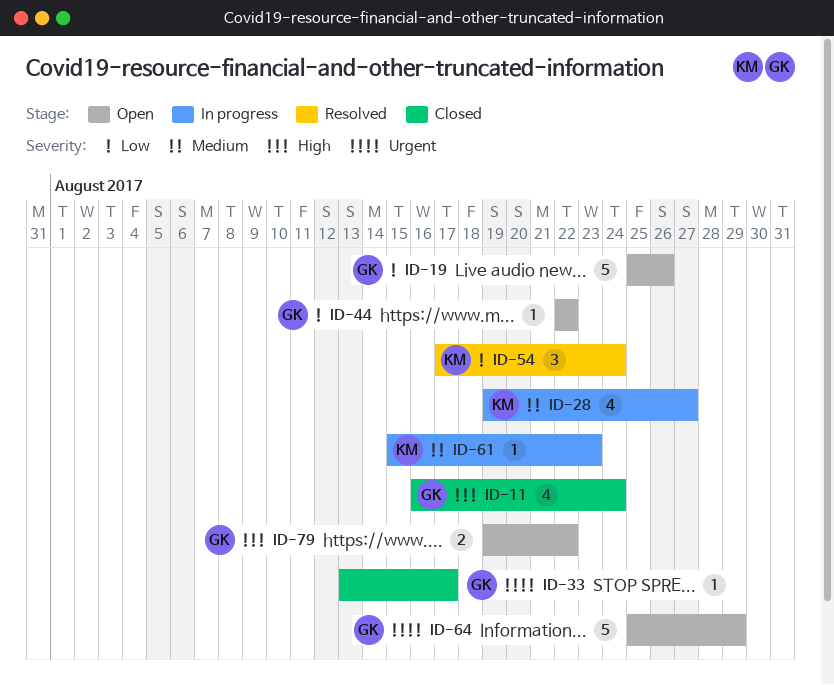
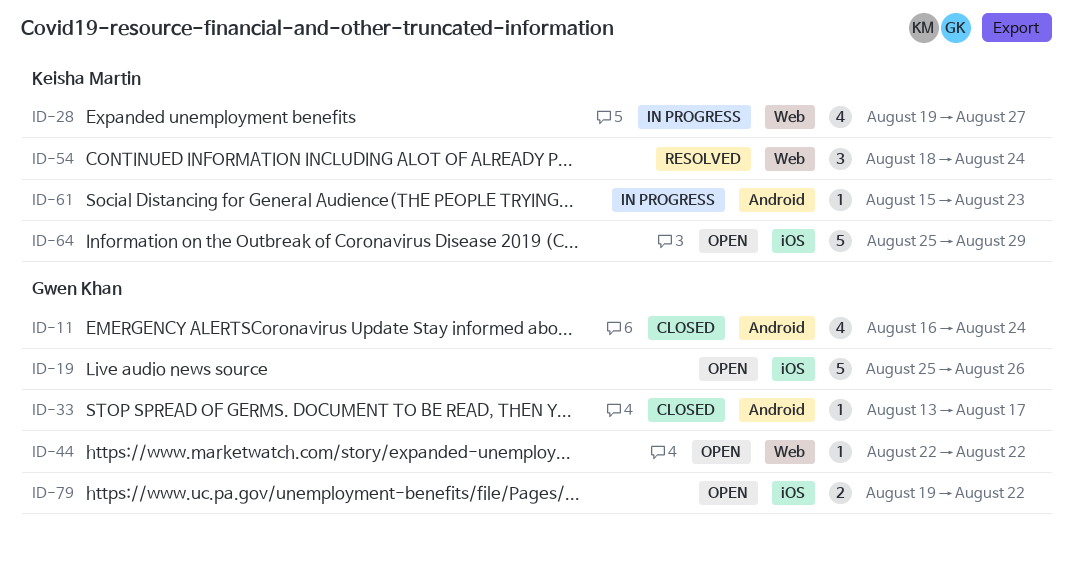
ID-54, start: Aug 17 -> Aug 18
ID-64, owner: Gwen Khan -> Keisha Martin

